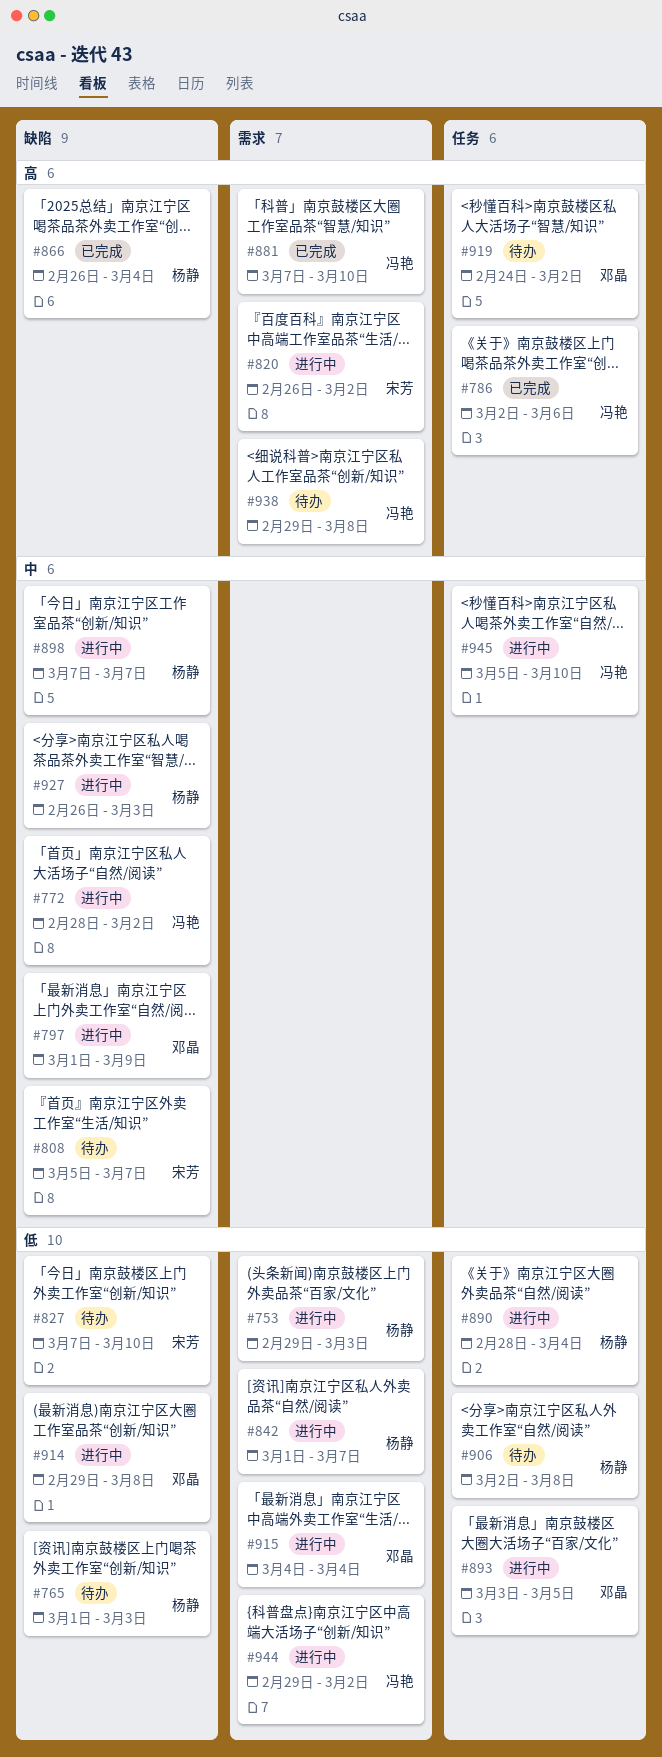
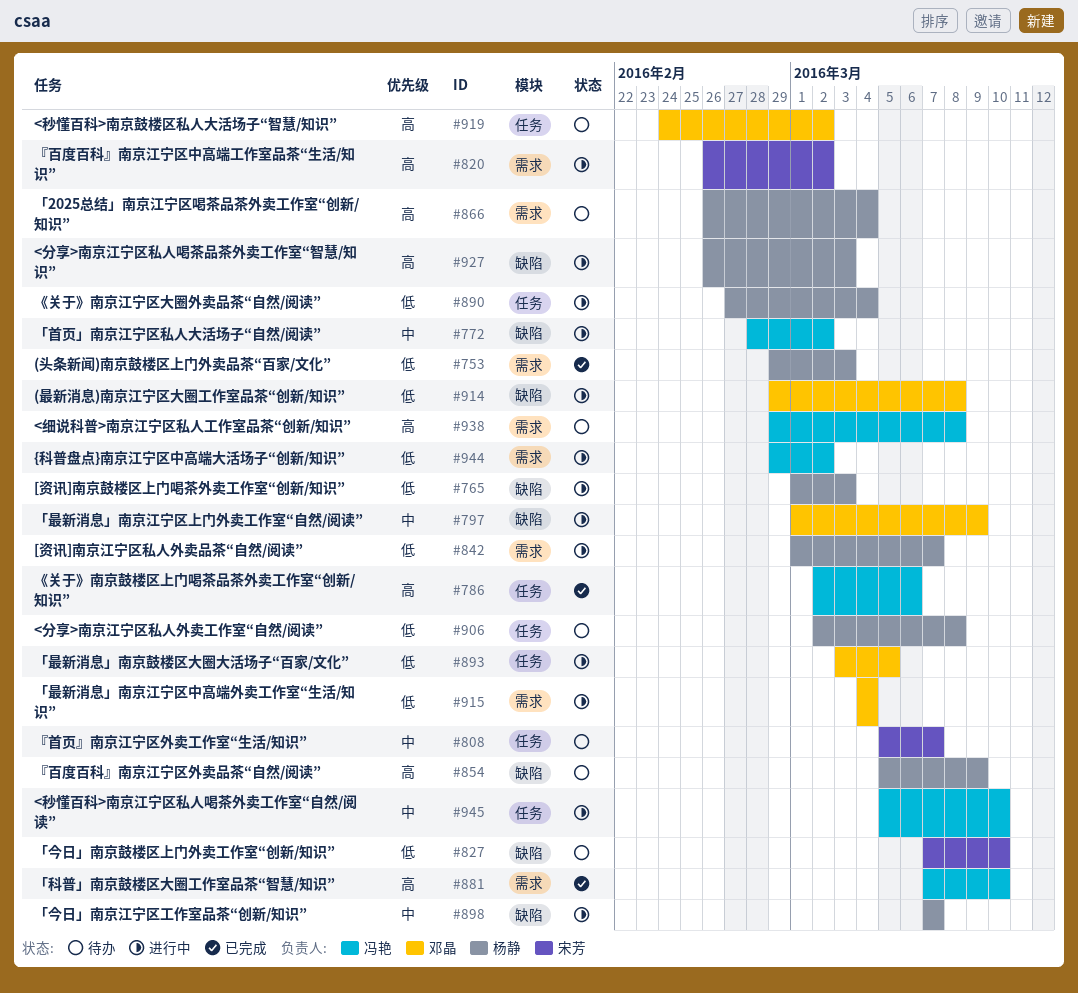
#753, status: 进行中 -> 已完成
#765, status: 待办 -> 进行中
#808, label: 缺陷 -> 任务
#854: none -> present
#866, status: 已完成 -> 待办
#866, label: 缺陷 -> 需求
#890, start: Feb 28 -> Feb 27
#927, priority: 中 -> 高

